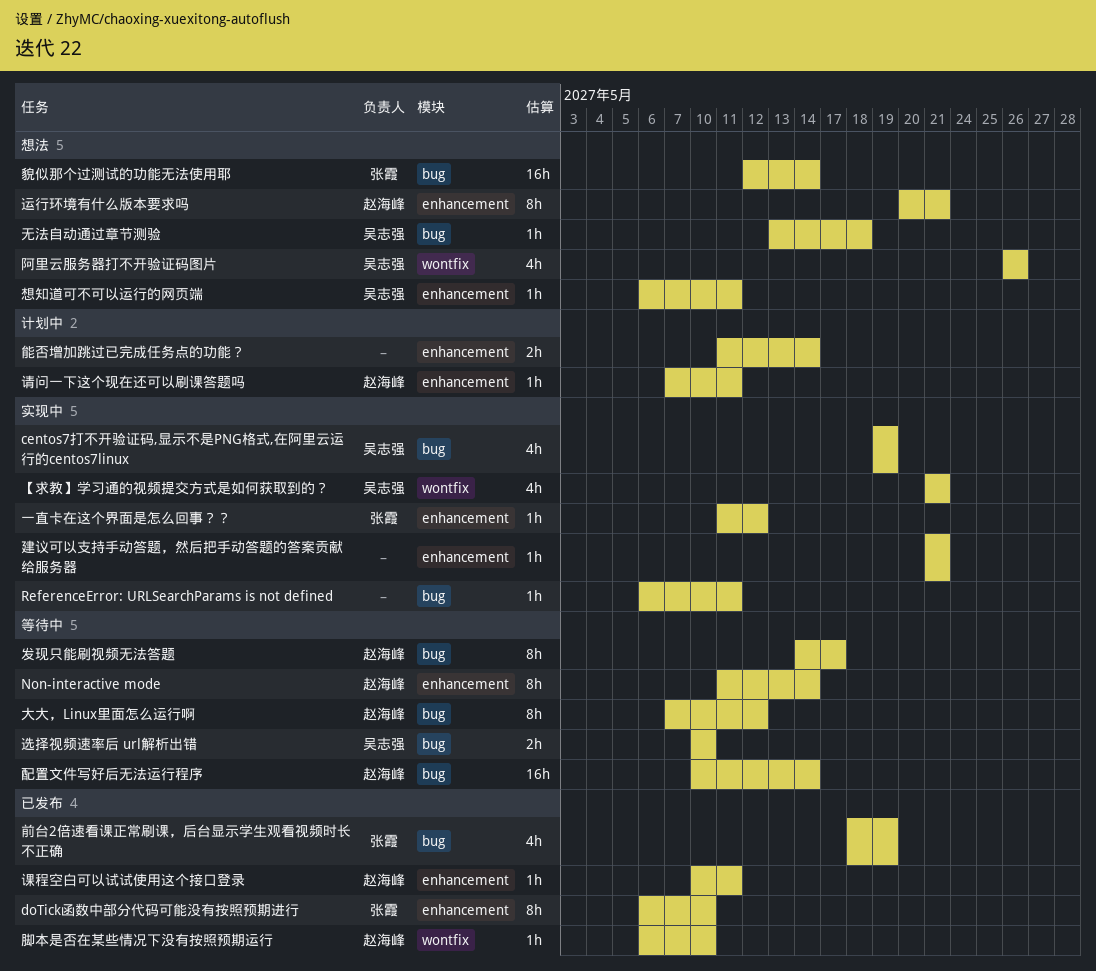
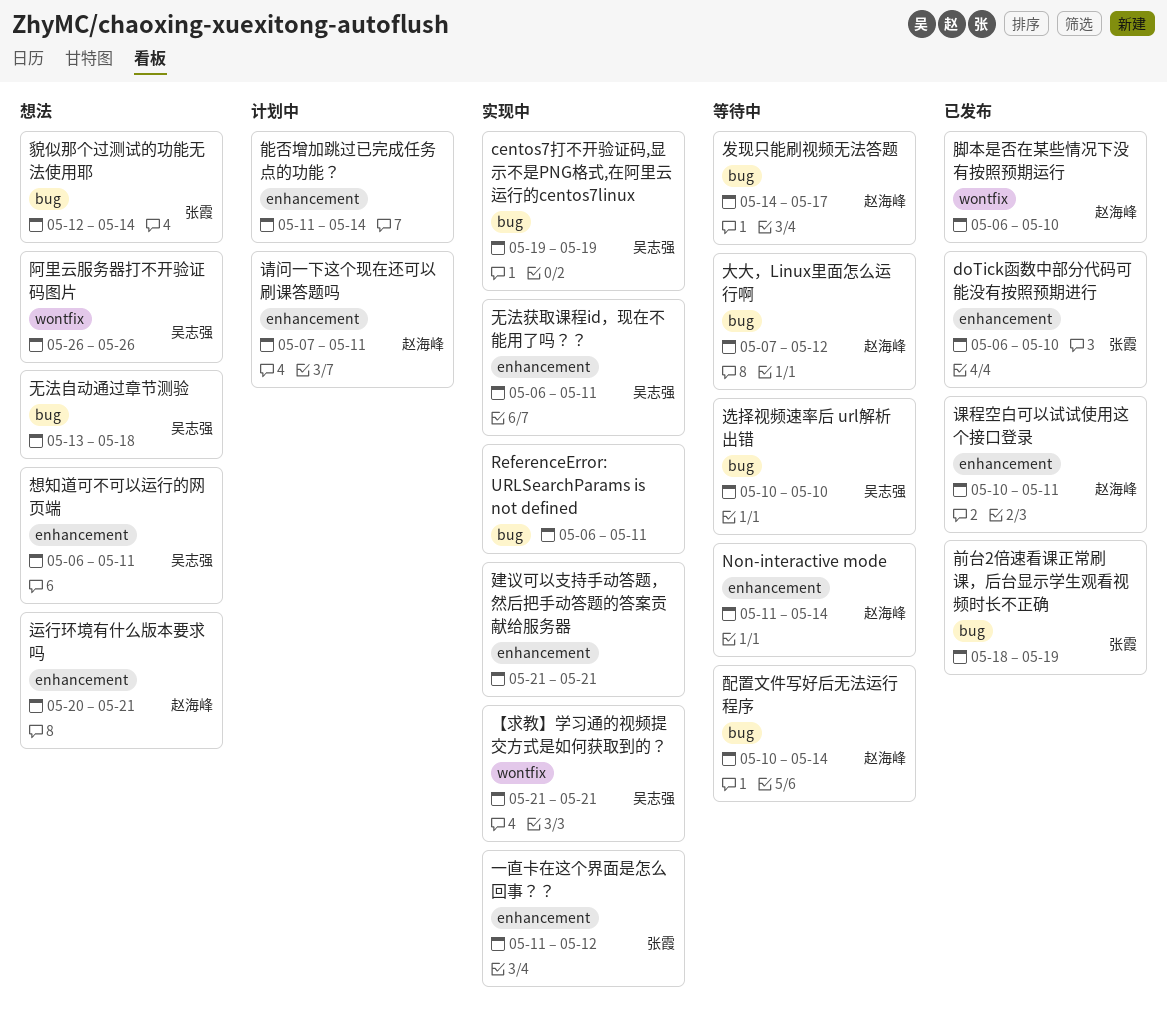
无法获取课程id，现在不能用了吗？？: none -> present

